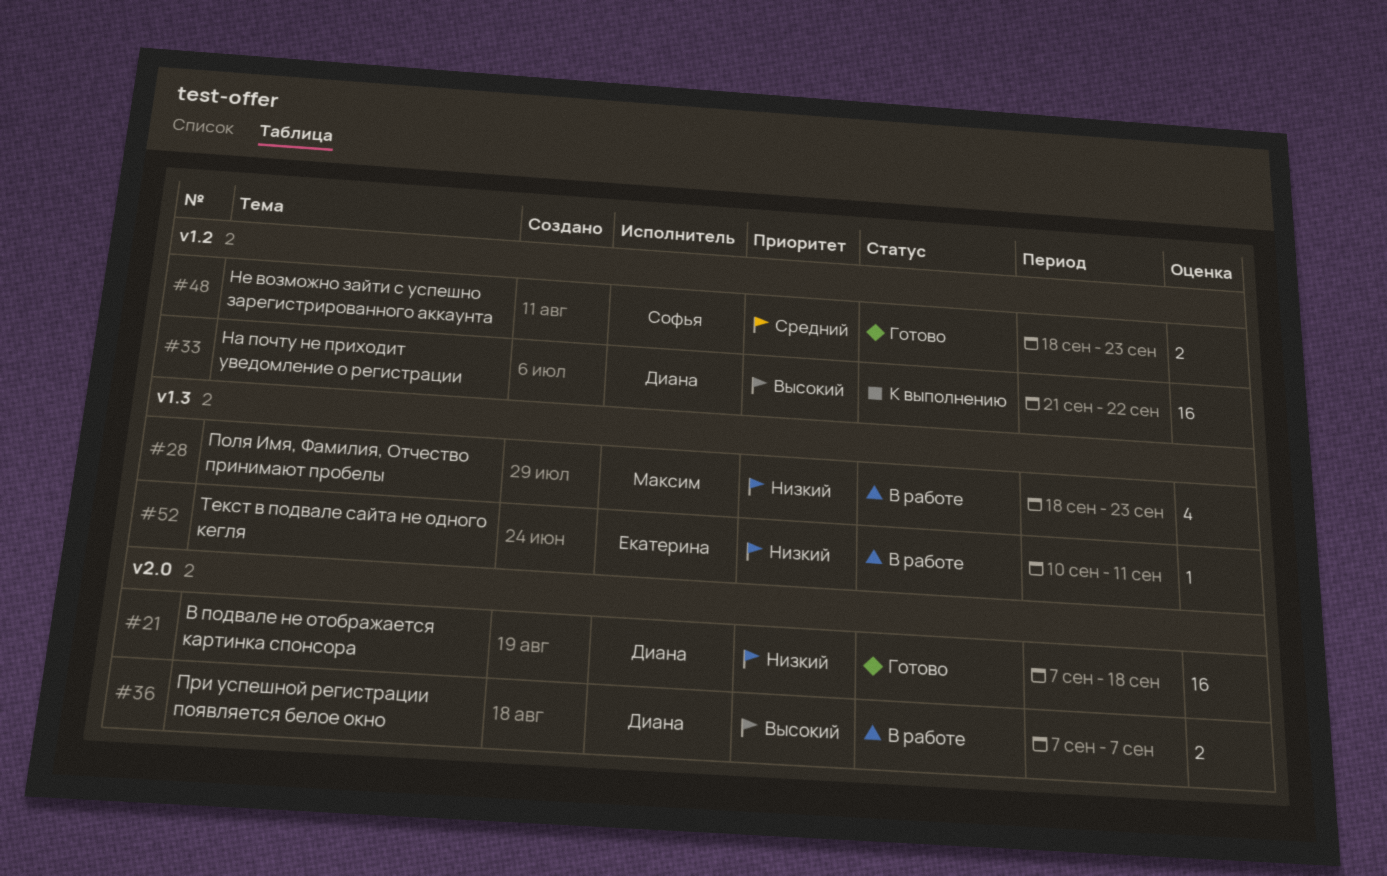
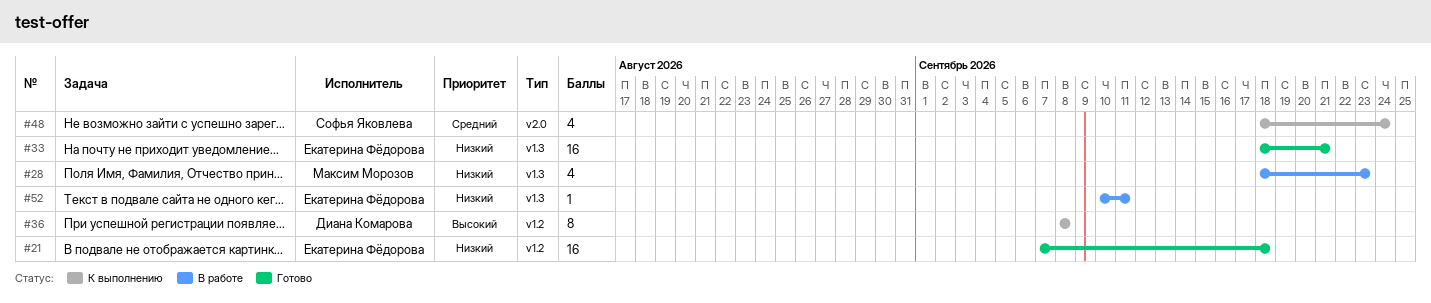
#21, owner: Диана Комарова -> Екатерина Фёдорова
#21, label: v2.0 -> v1.2
#33, status: К выполнению -> Готово
#33, owner: Диана Комарова -> Екатерина Фёдорова
#33, priority: Высокий -> Низкий
#33, label: v1.2 -> v1.3
#33, start: Sep 21 -> Sep 18
#33, due: Sep 22 -> Sep 21
#36, status: В работе -> К выполнению
#36, label: v2.0 -> v1.2
#36, estimate: 2 -> 8
#36, start: Sep 7 -> Sep 8
#36, due: Sep 7 -> Sep 8
#48, status: Готово -> К выполнению
#48, label: v1.2 -> v2.0
#48, estimate: 2 -> 4
#48, due: Sep 23 -> Sep 24

